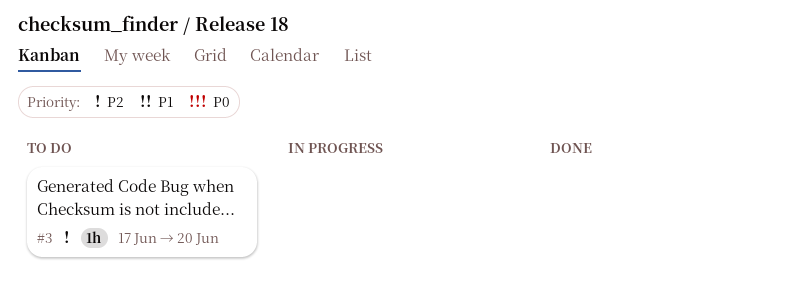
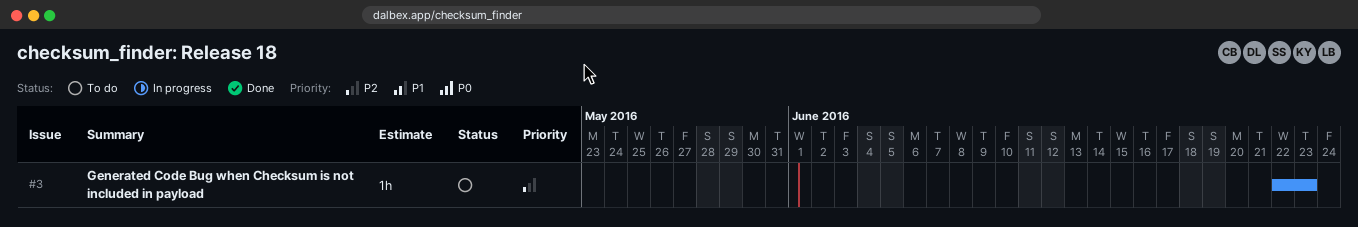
#3, start: Jun 17 -> Jun 22
#3, due: Jun 20 -> Jun 23

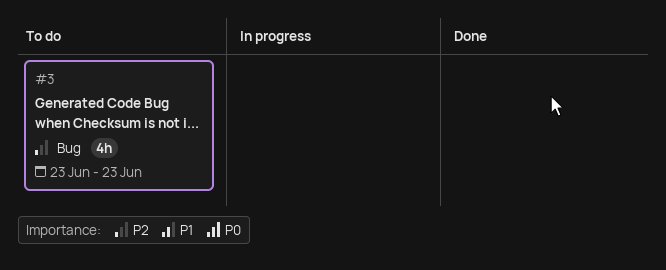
#3, estimate: 1h -> 4h
#3, start: Jun 22 -> Jun 23

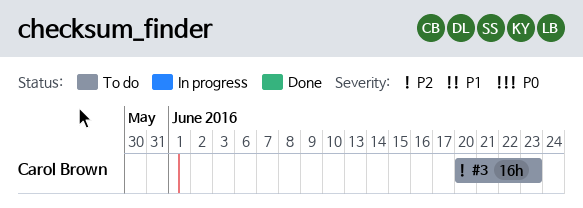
#3, estimate: 4h -> 16h
#3, start: Jun 23 -> Jun 20

